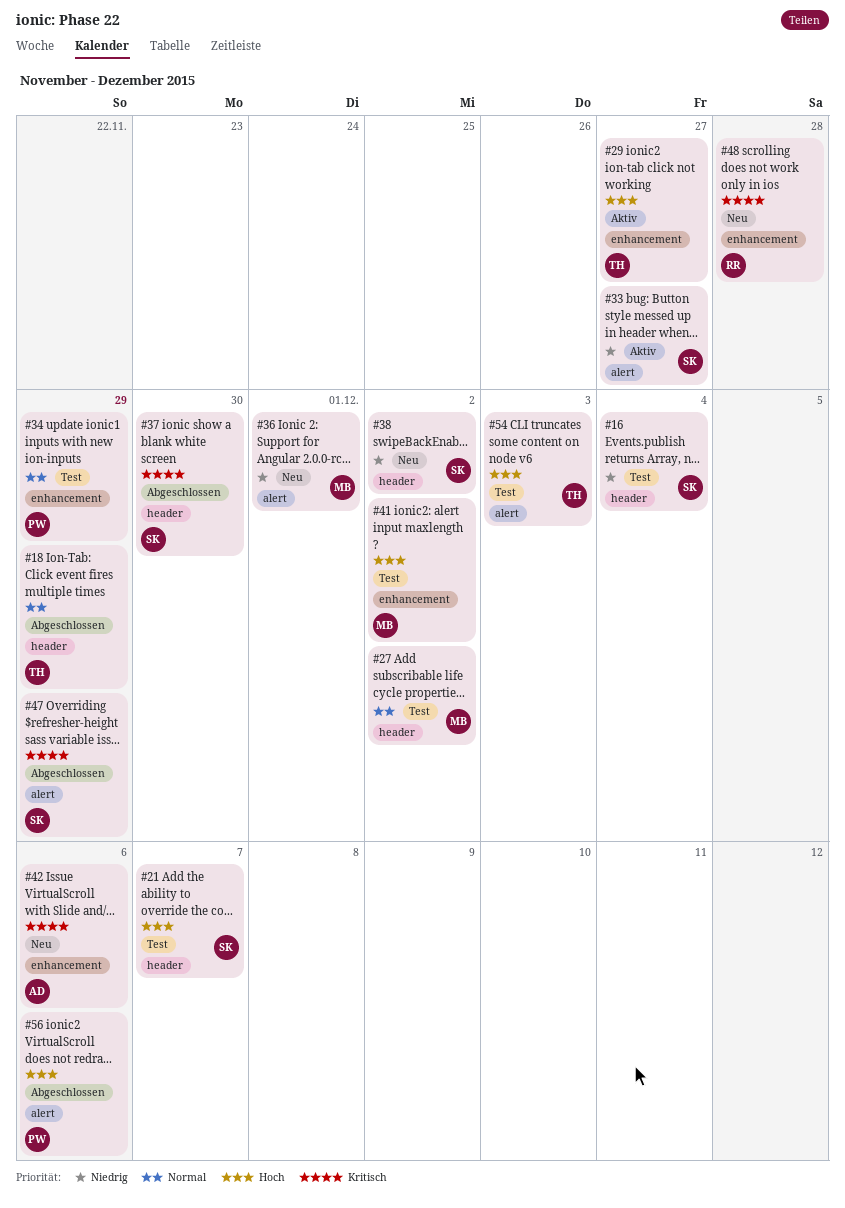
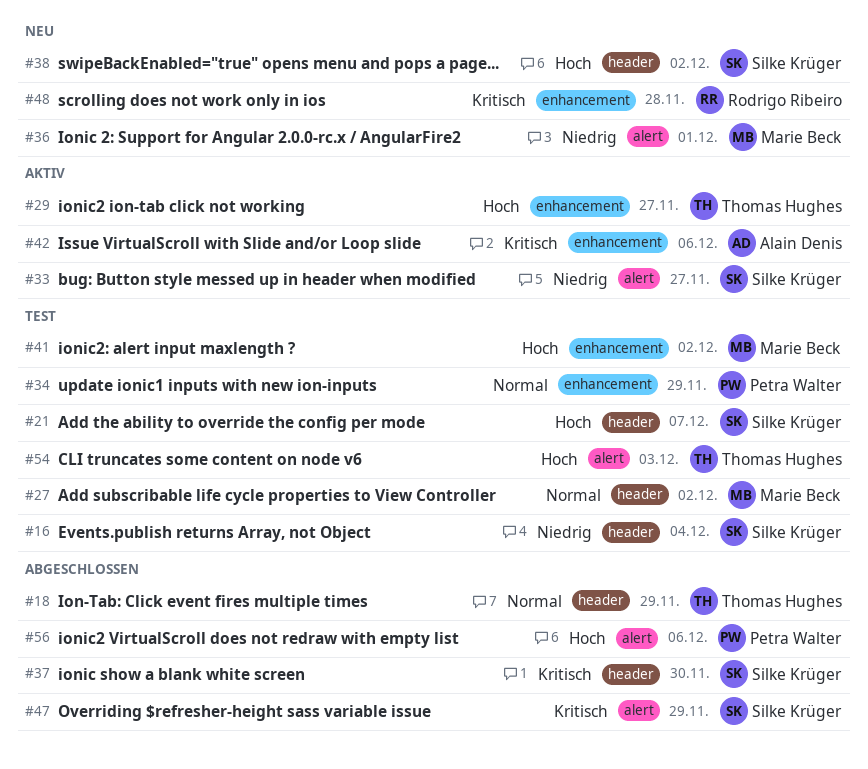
#38, priority: Niedrig -> Hoch
#42, status: Neu -> Aktiv

